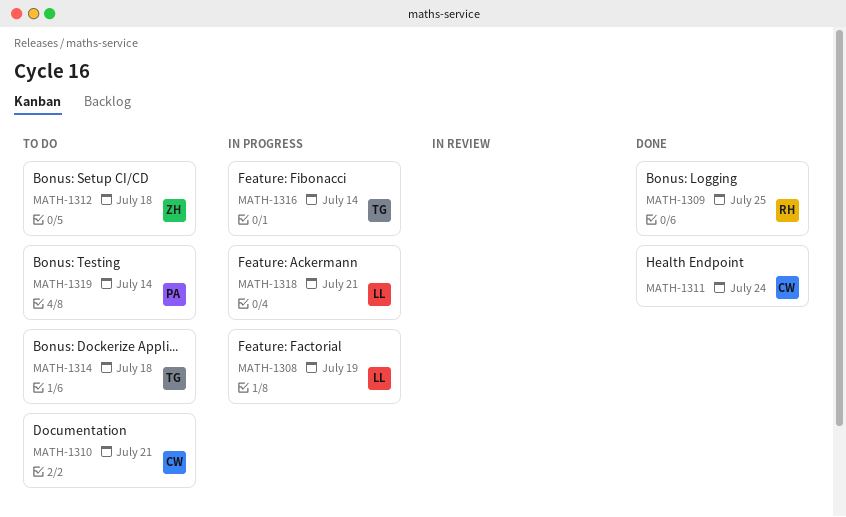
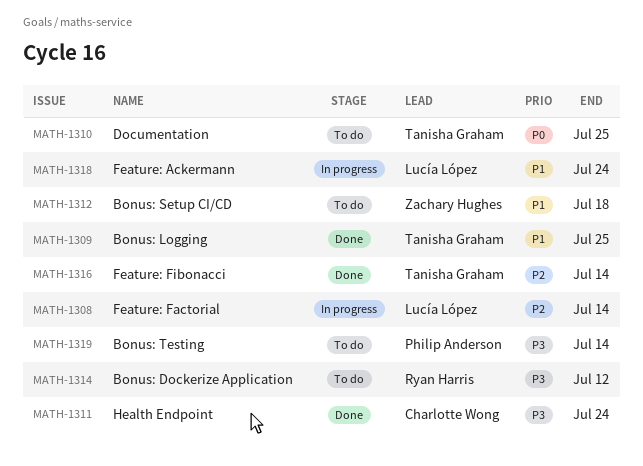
MATH-1308, due: Jul 19 -> Jul 14
MATH-1309, owner: Ryan Harris -> Tanisha Graham
MATH-1310, owner: Charlotte Wong -> Tanisha Graham
MATH-1310, due: Jul 21 -> Jul 25
MATH-1314, owner: Tanisha Graham -> Ryan Harris
MATH-1314, due: Jul 18 -> Jul 12
MATH-1316, status: In progress -> Done
MATH-1318, due: Jul 21 -> Jul 24

